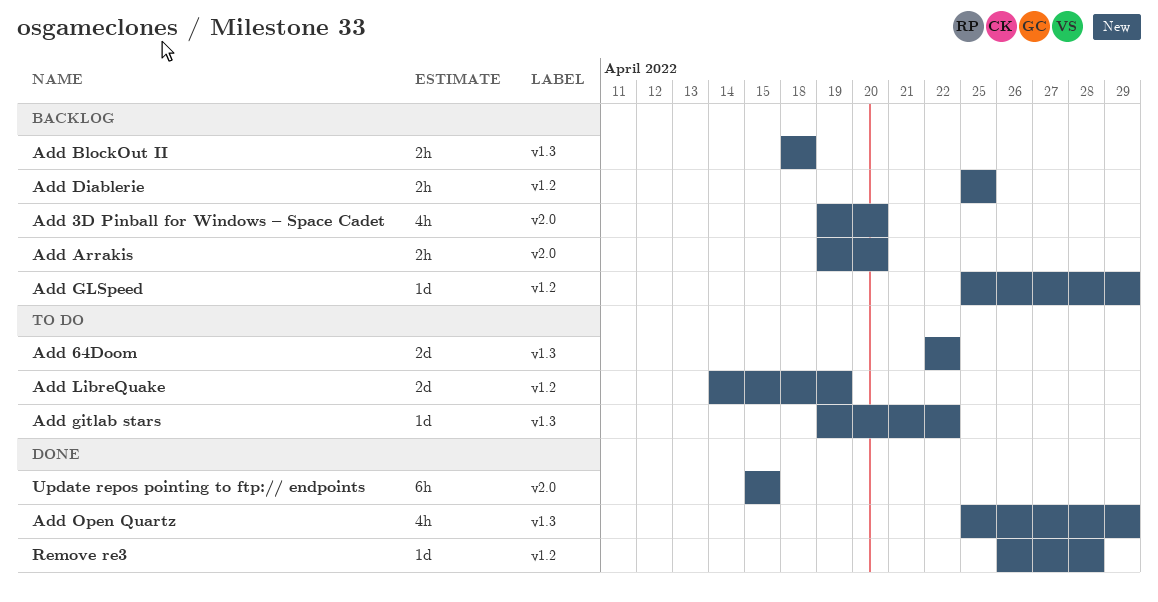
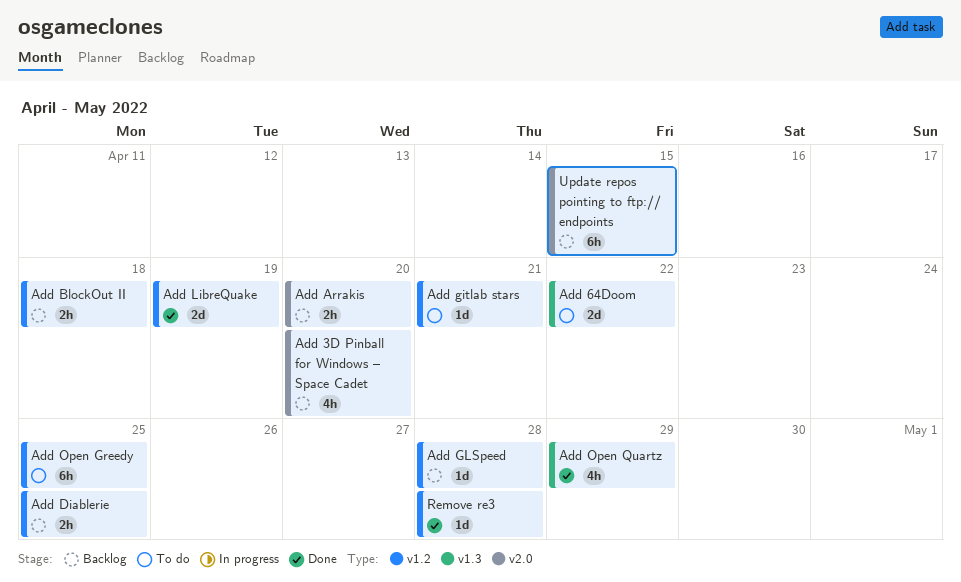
Add BlockOut II, label: v1.3 -> v1.2
Add gitlab stars, label: v1.3 -> v1.2
Add gitlab stars, due: Apr 22 -> Apr 21
Add GLSpeed, due: Apr 29 -> Apr 28
Add LibreQuake, status: To do -> Done
Add Open Greedy: none -> present
Update repos pointing to ftp:// endpoints, status: Done -> Backlog

